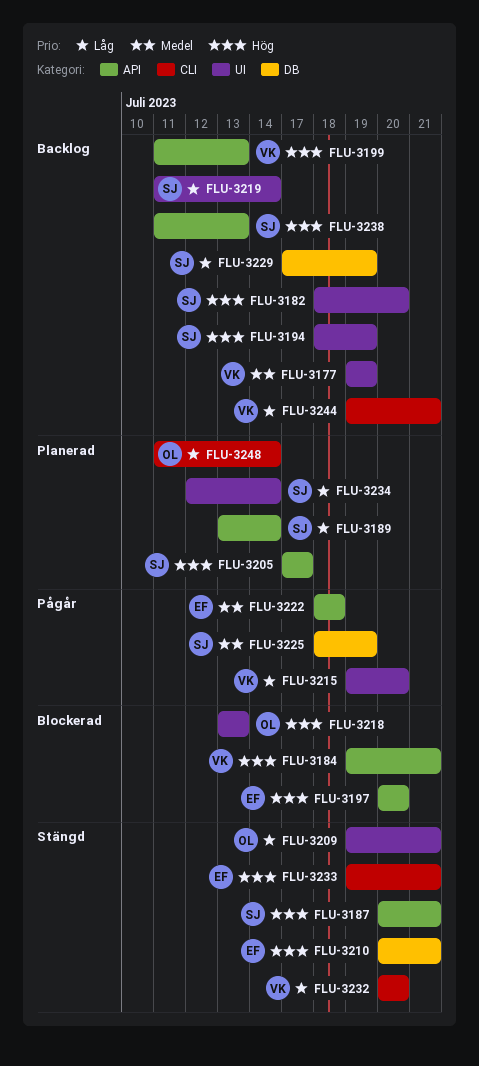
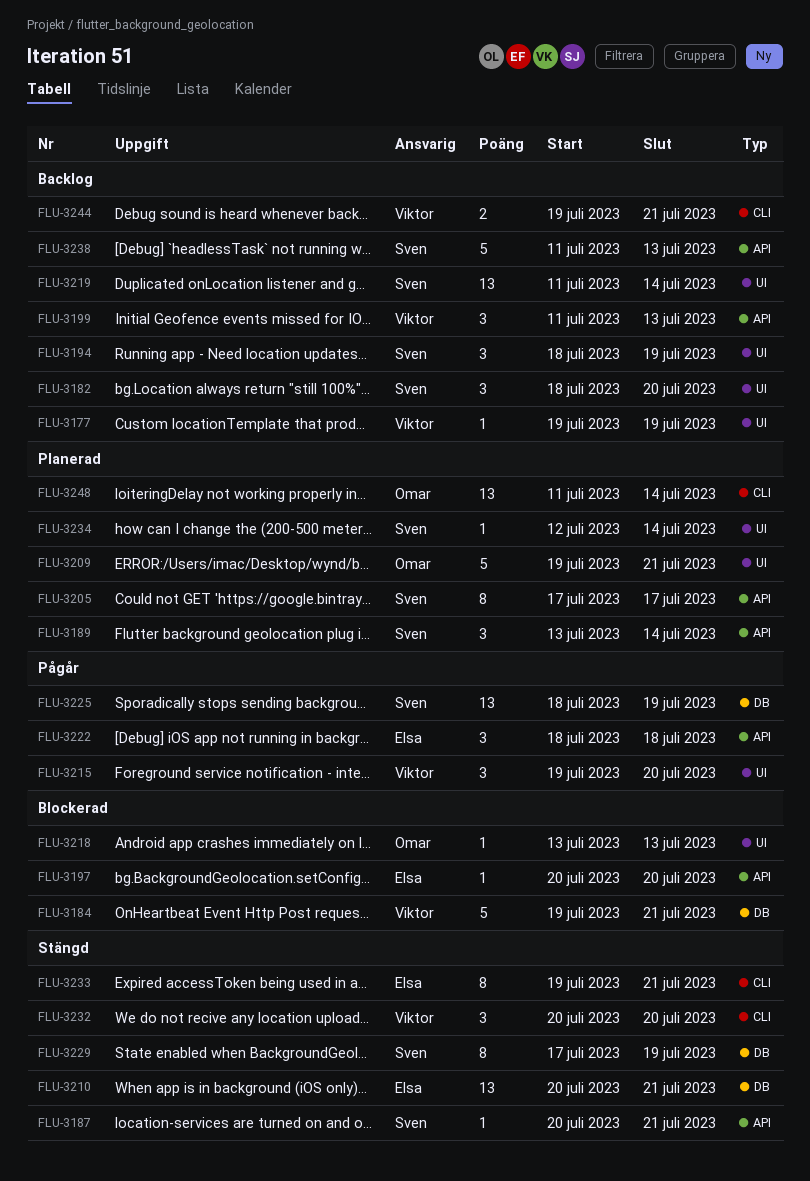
FLU-3184, label: API -> DB
FLU-3209, status: Stängd -> Planerad
FLU-3229, status: Backlog -> Stängd

